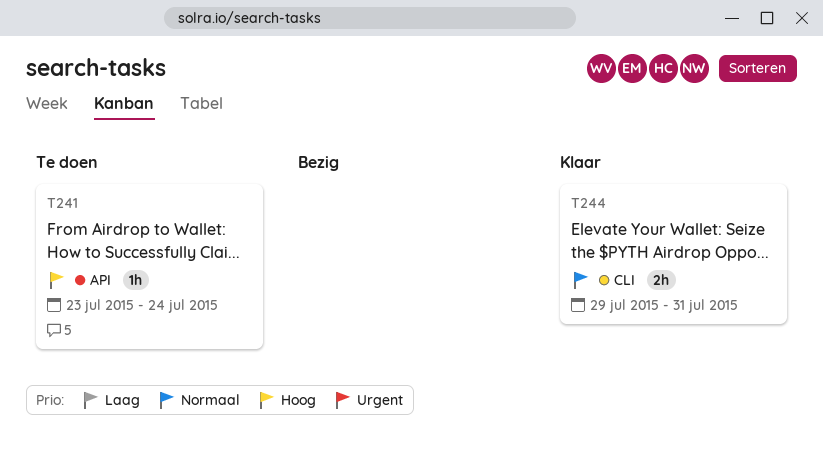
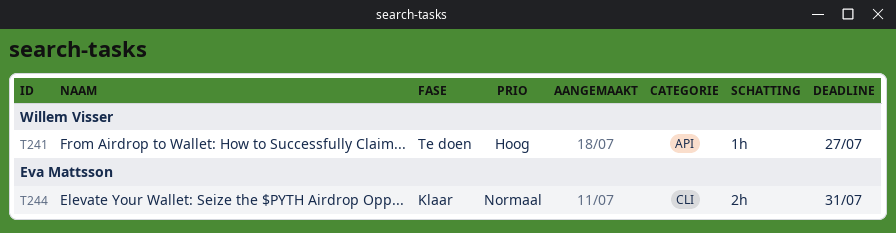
T241, due: Jul 24 -> Jul 27

